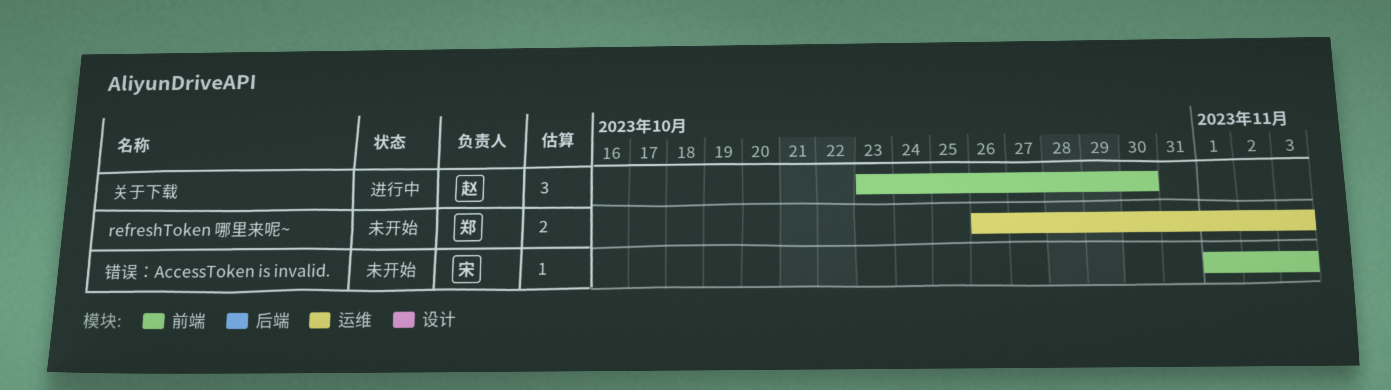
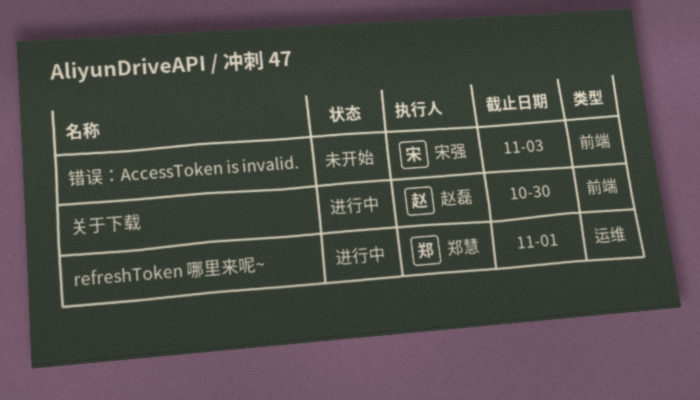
refreshToken 哪里来呢~, status: 未开始 -> 进行中
refreshToken 哪里来呢~, due: Nov 3 -> Nov 1

